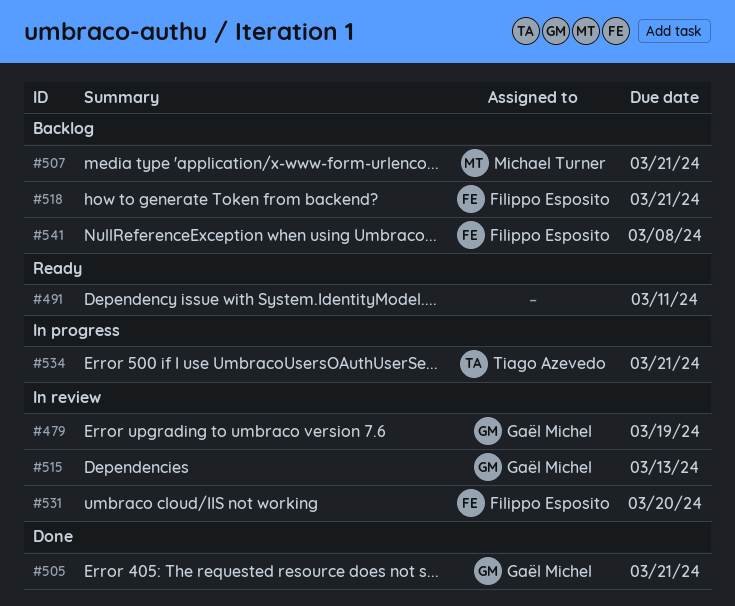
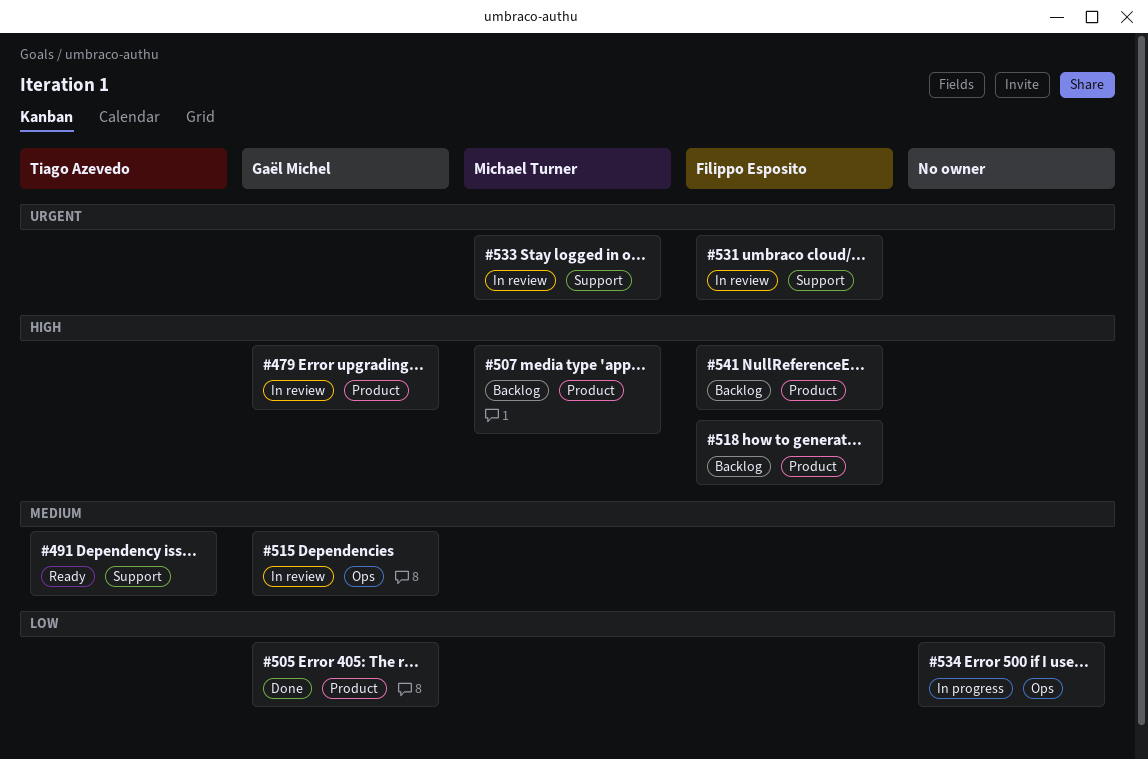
#491, owner: none -> Tiago Azevedo
#533: none -> present
#534, owner: Tiago Azevedo -> none

